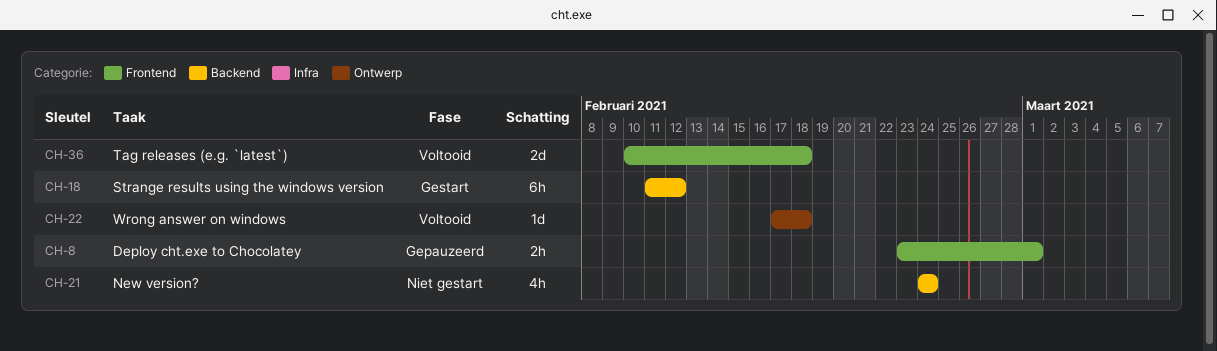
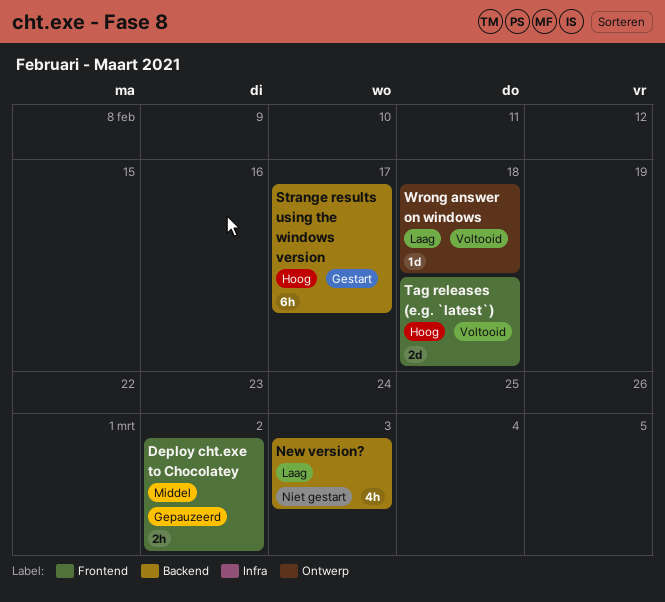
Deploy cht.exe to Chocolatey, due: Mar 1 -> Mar 2
New version?, due: Feb 24 -> Mar 3
Strange results using the windows version, due: Feb 12 -> Feb 17

